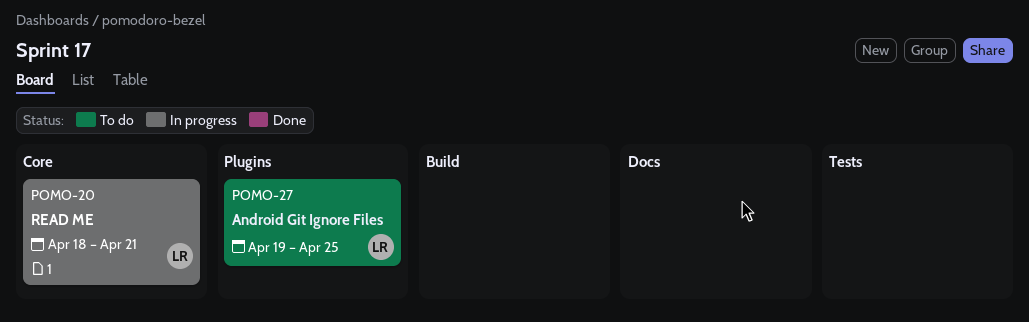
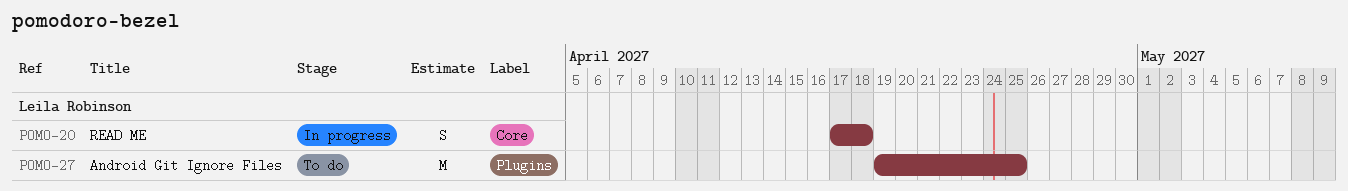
POMO-20, start: Apr 18 -> Apr 17
POMO-20, due: Apr 21 -> Apr 18

